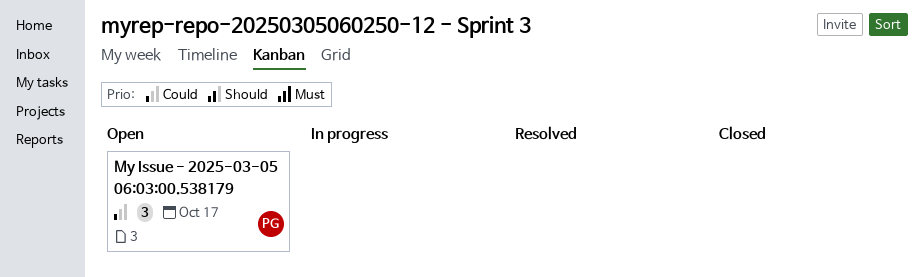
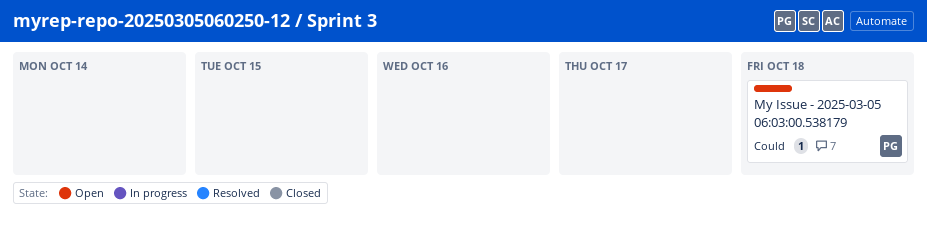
My Issue - 2025-03-05 06:03:00.538179, estimate: 3 -> 1
My Issue - 2025-03-05 06:03:00.538179, due: Oct 17 -> Oct 18

